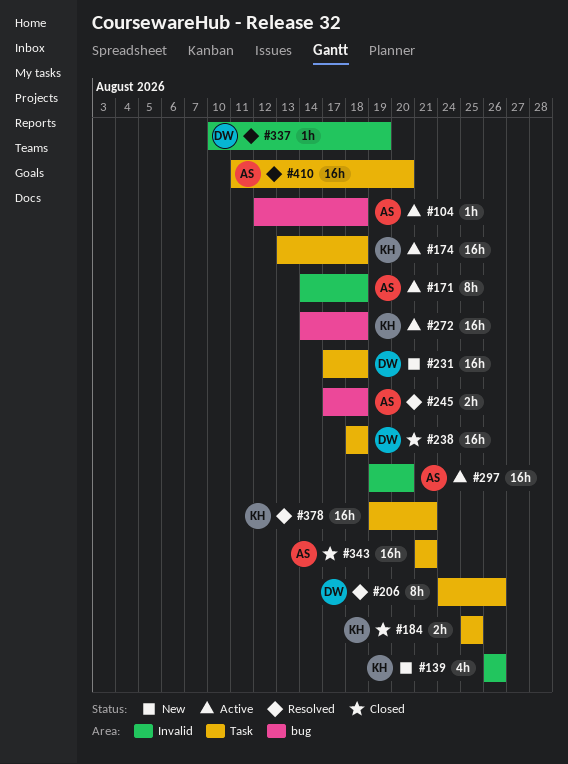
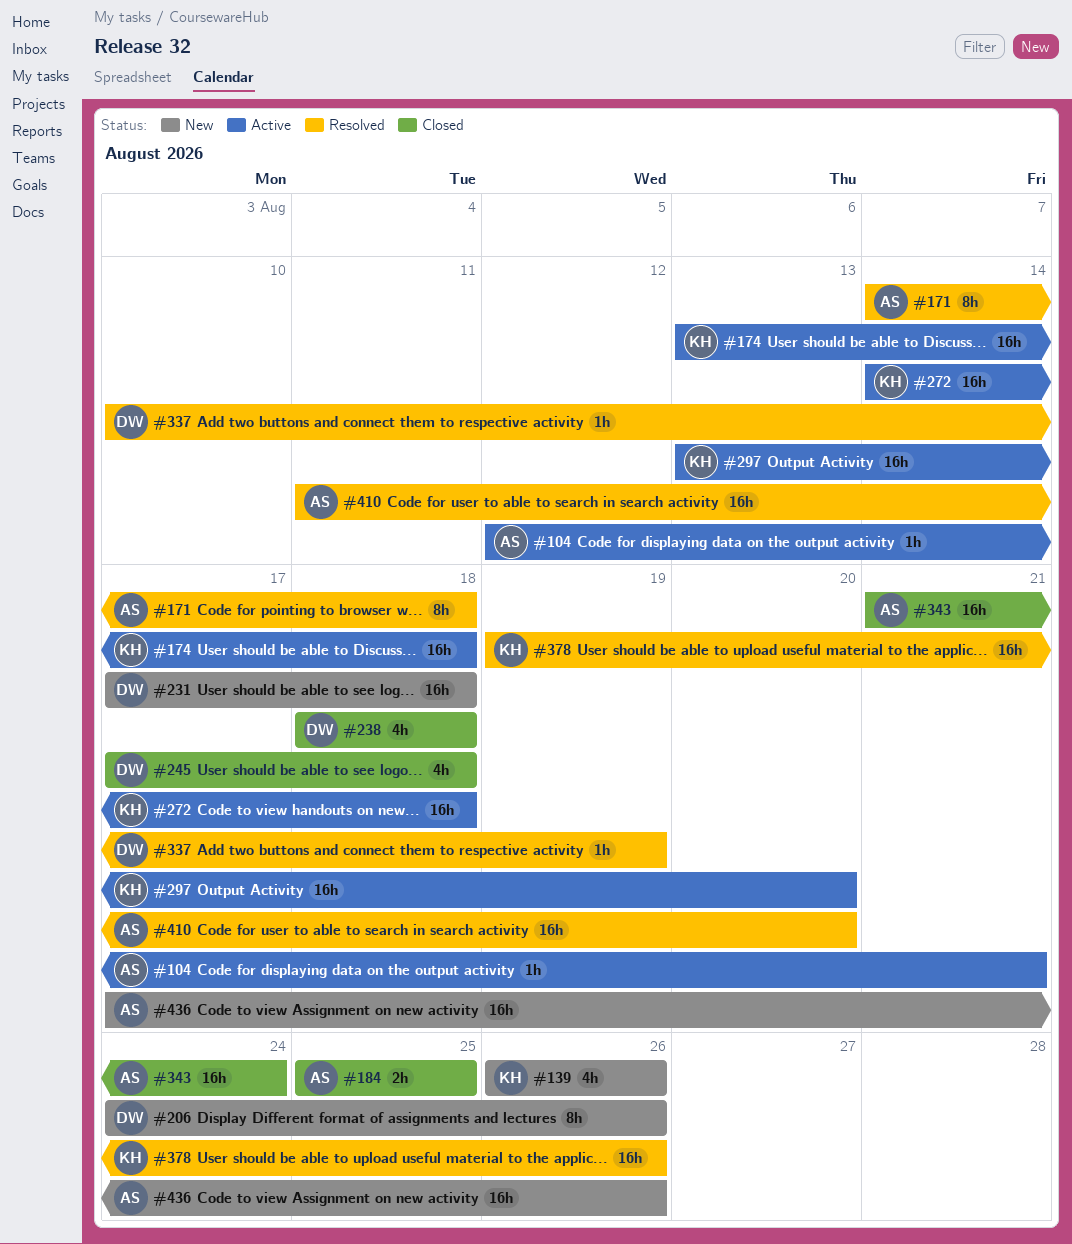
#104, due: Aug 18 -> Aug 21
#171, status: Active -> Resolved
#184, owner: KH -> AS
#206, status: Resolved -> New
#238, estimate: 16h -> 4h
#245, status: Resolved -> Closed
#245, owner: AS -> DW
#245, estimate: 2h -> 4h
#297, owner: AS -> KH
#297, start: Aug 19 -> Aug 13
#343, due: Aug 21 -> Aug 24
#378, due: Aug 21 -> Aug 26
#436: none -> present

